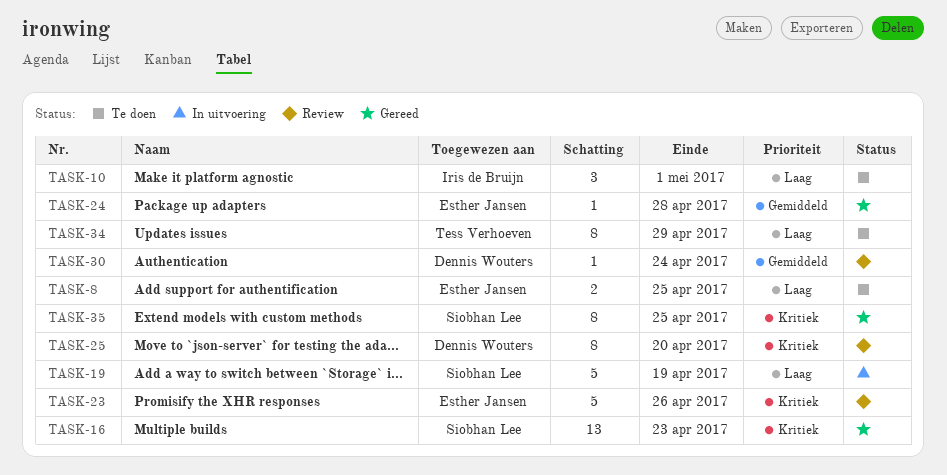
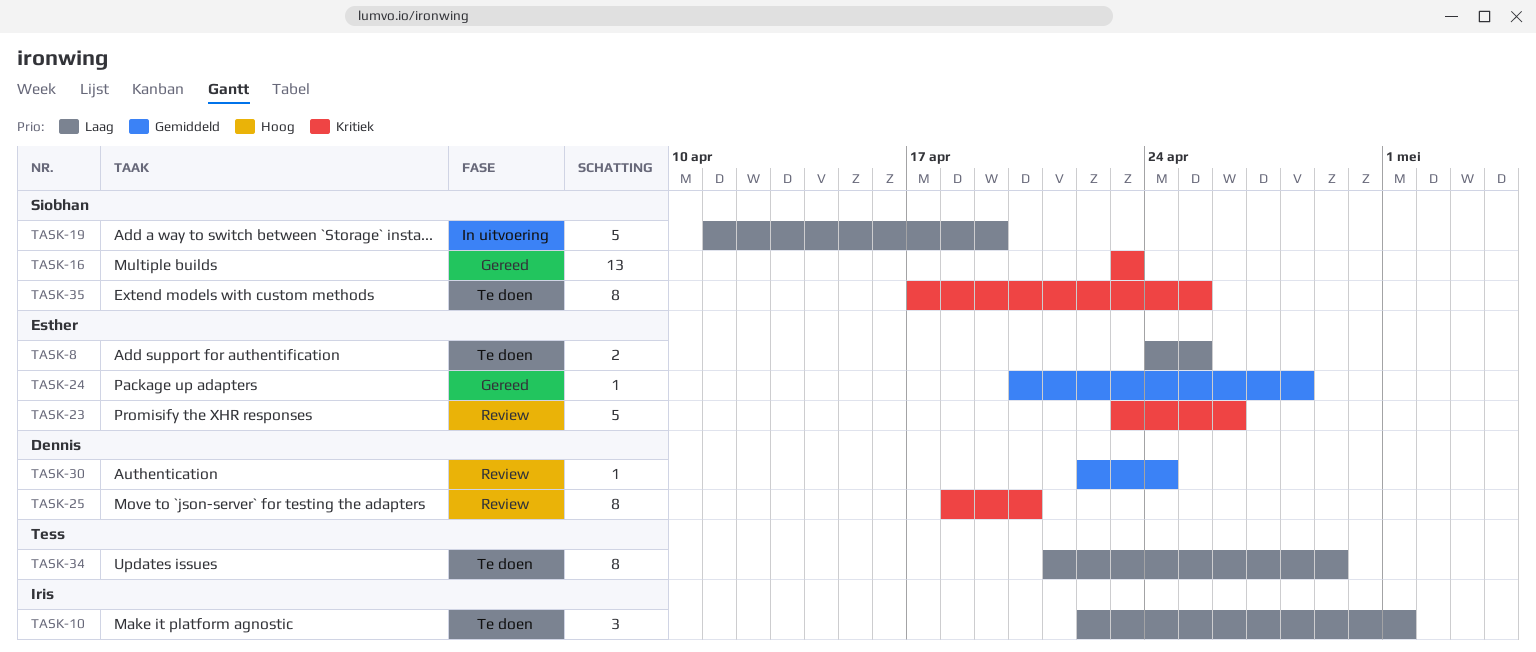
TASK-35, status: Gereed -> Te doen

